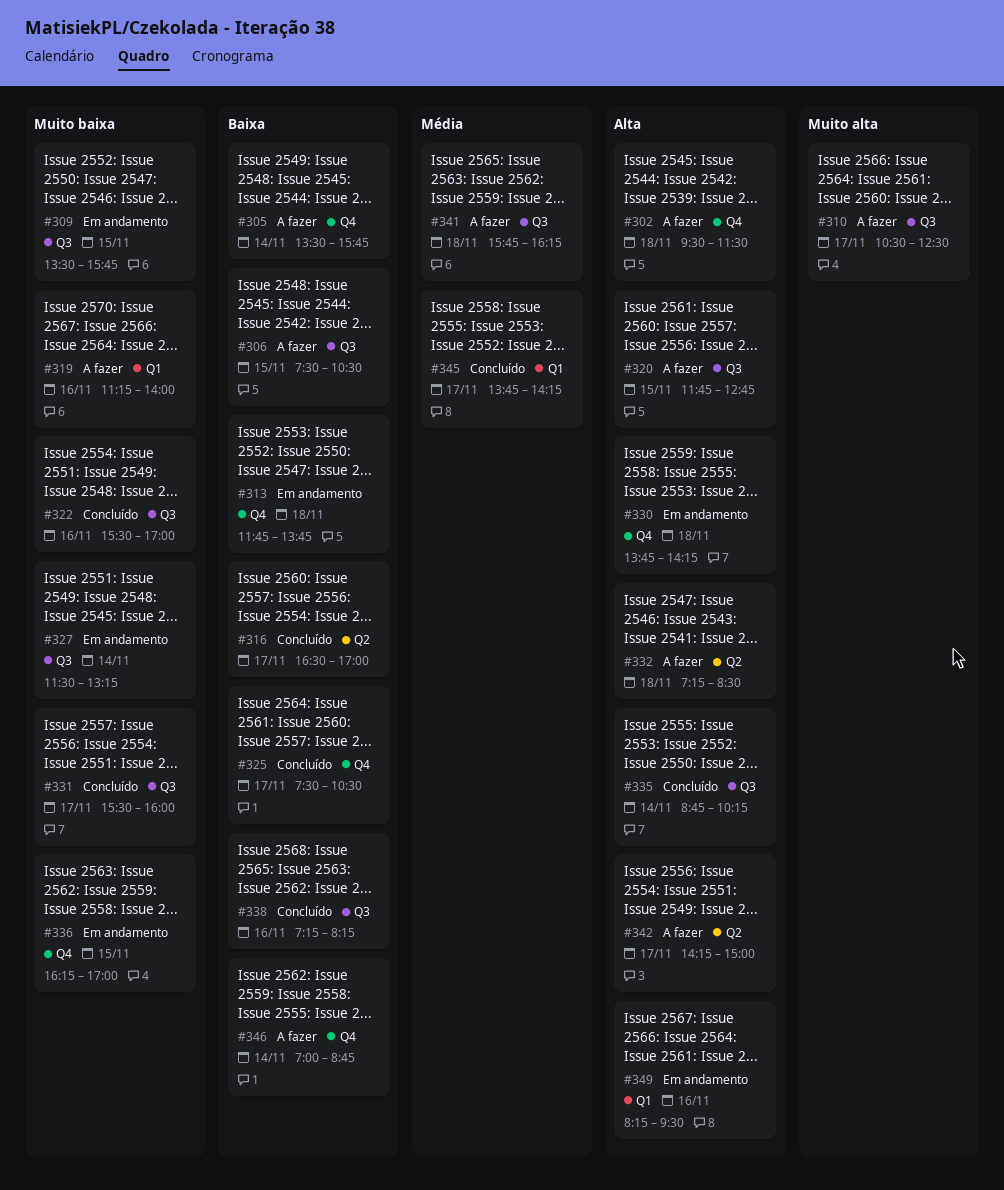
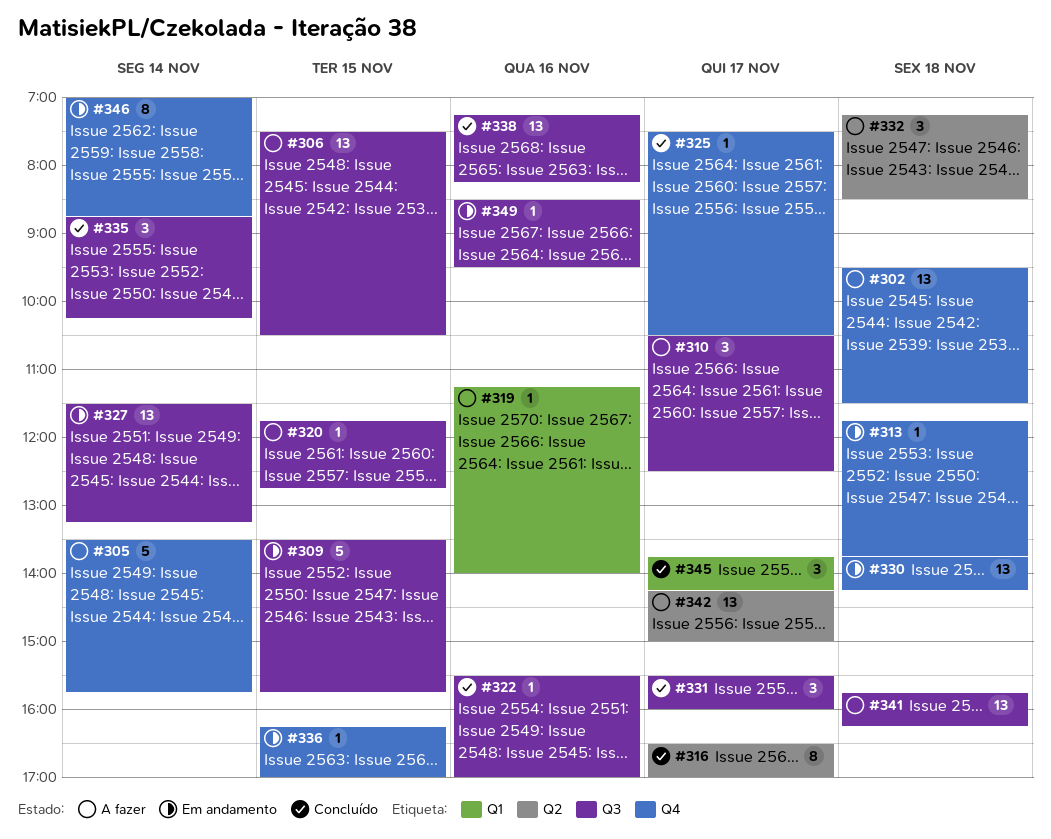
#346, status: A fazer -> Em andamento
#349, label: Q1 -> Q3
#349, begins: 08:15 -> 08:30

